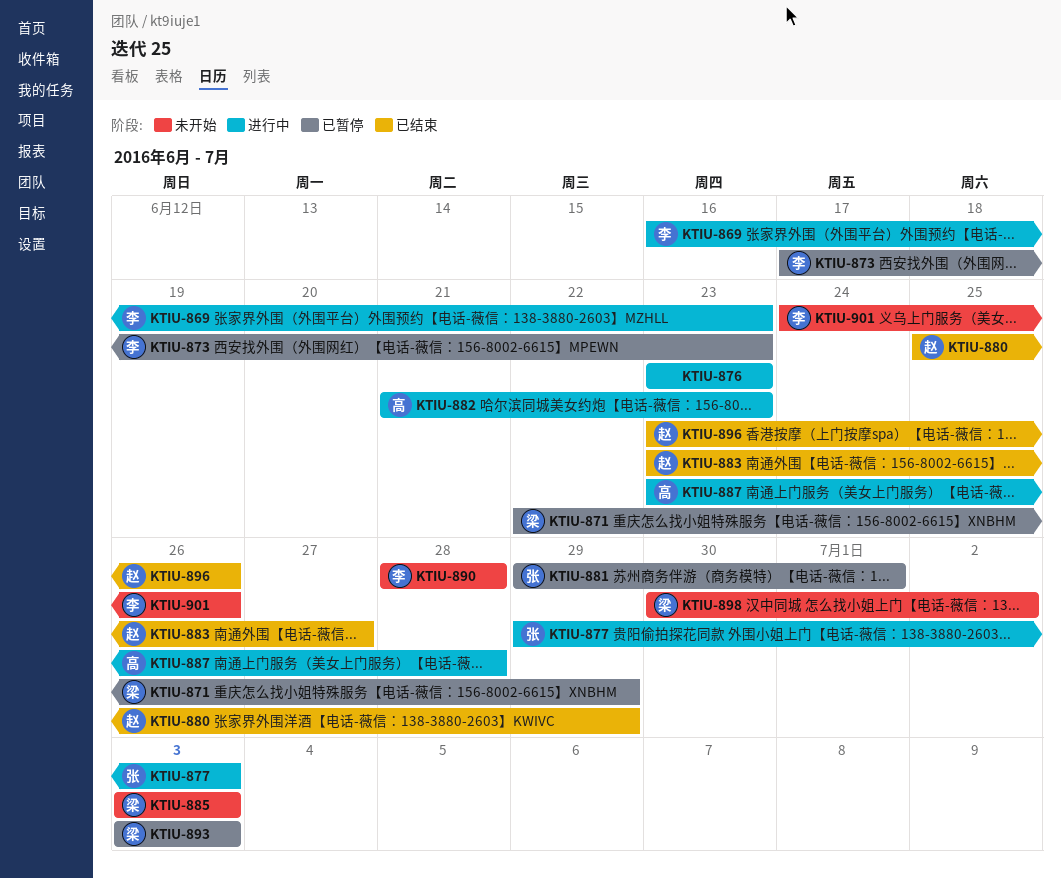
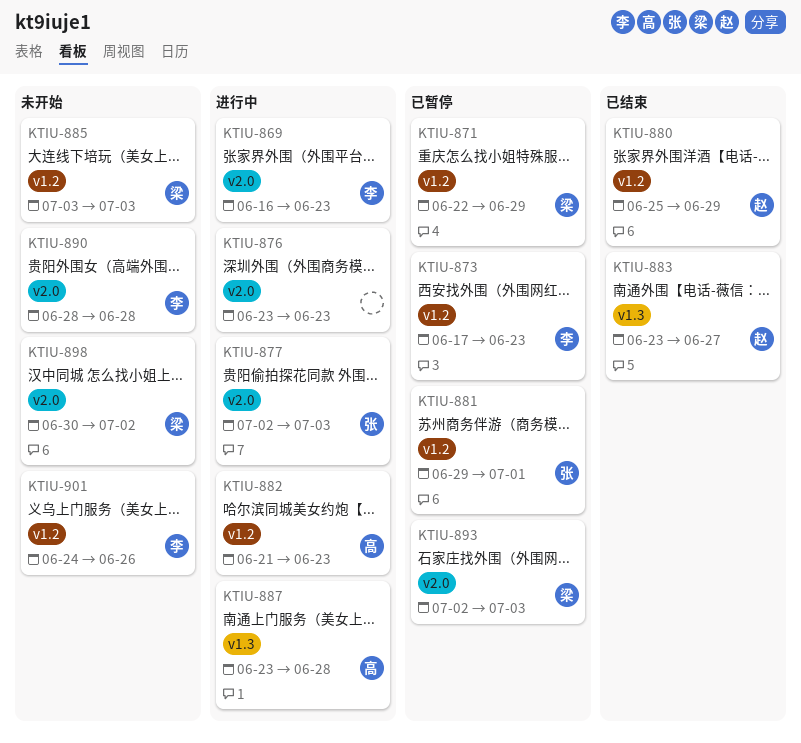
KTIU-877, start: Jun 29 -> Jul 2
KTIU-893, start: Jul 3 -> Jul 2
KTIU-896: present -> none

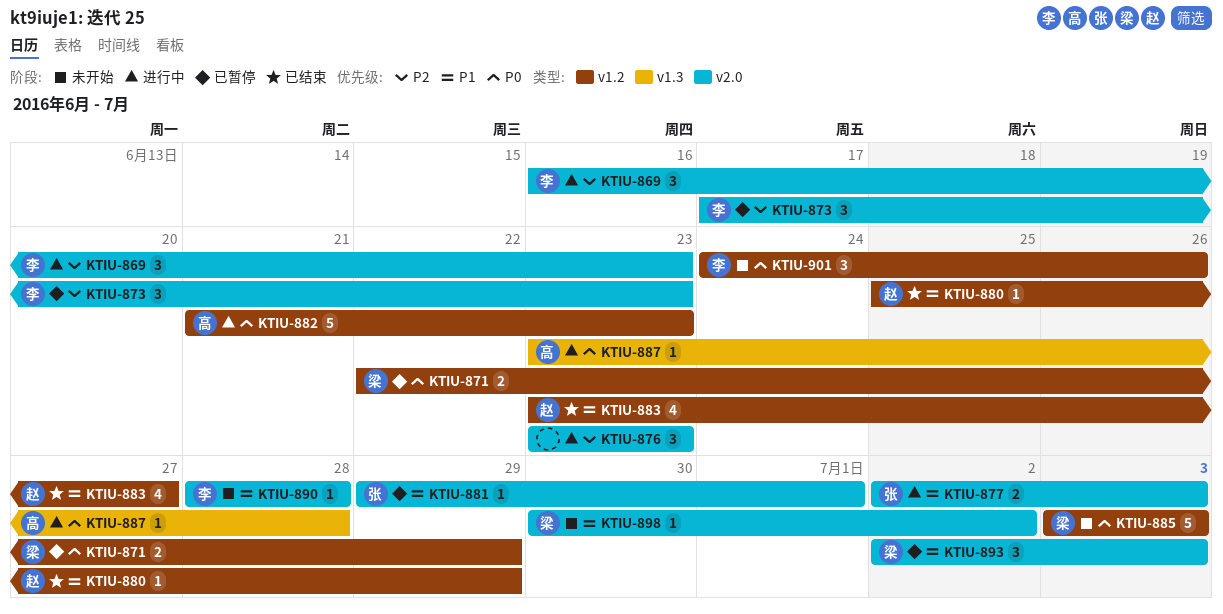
KTIU-873, label: v1.2 -> v2.0
KTIU-881, label: v1.2 -> v2.0
KTIU-883, label: v1.3 -> v1.2

